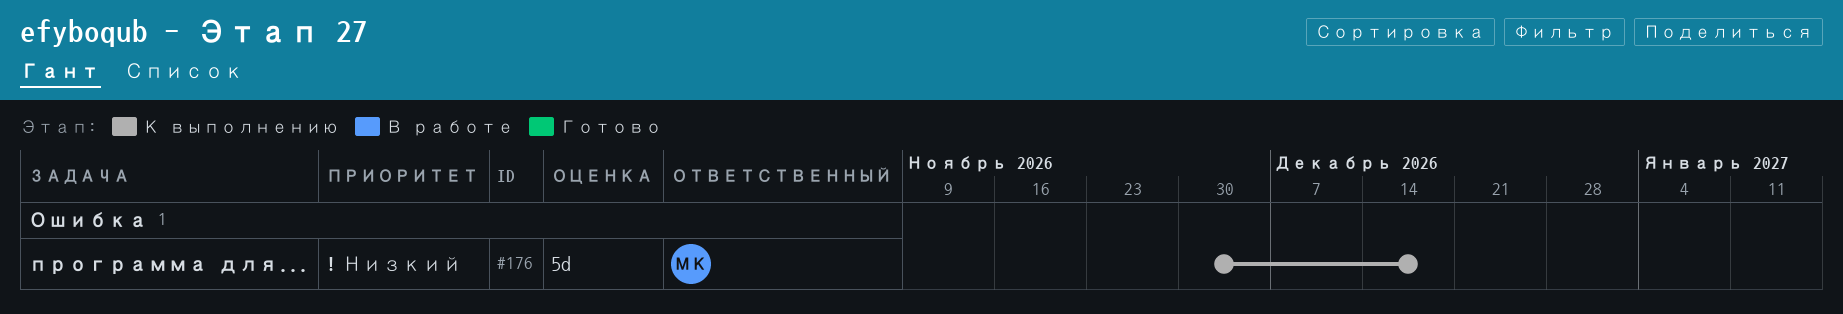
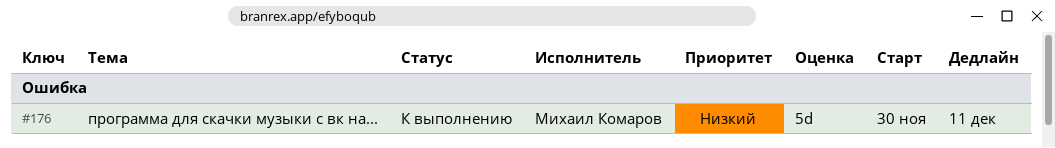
#176, due: Dec 18 -> Dec 11

